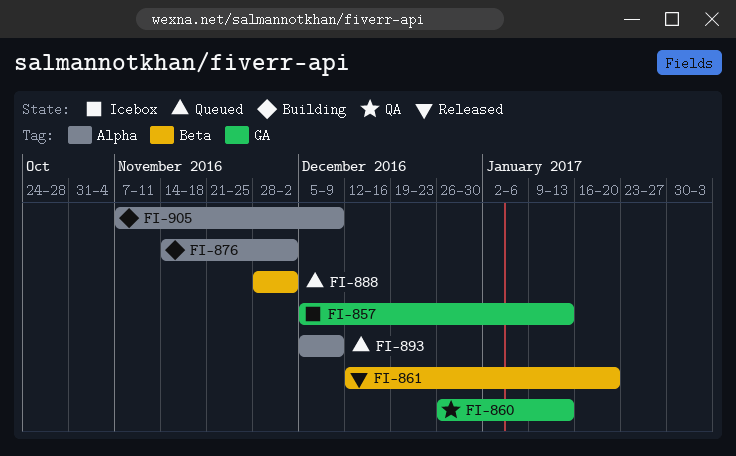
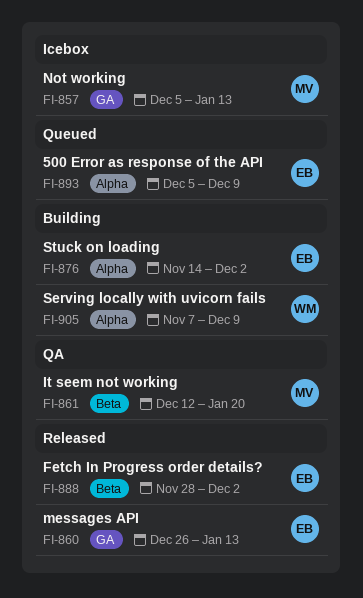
FI-860, status: QA -> Released
FI-861, status: Released -> QA
FI-888, status: Queued -> Released

